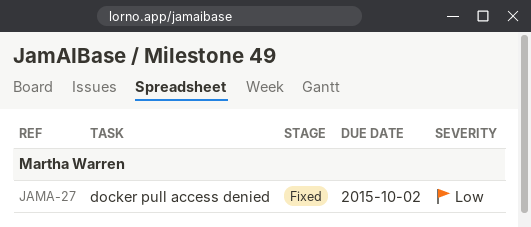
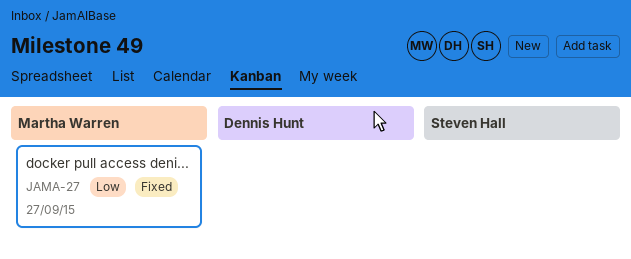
JAMA-27, due: Oct 2 -> Sep 27

